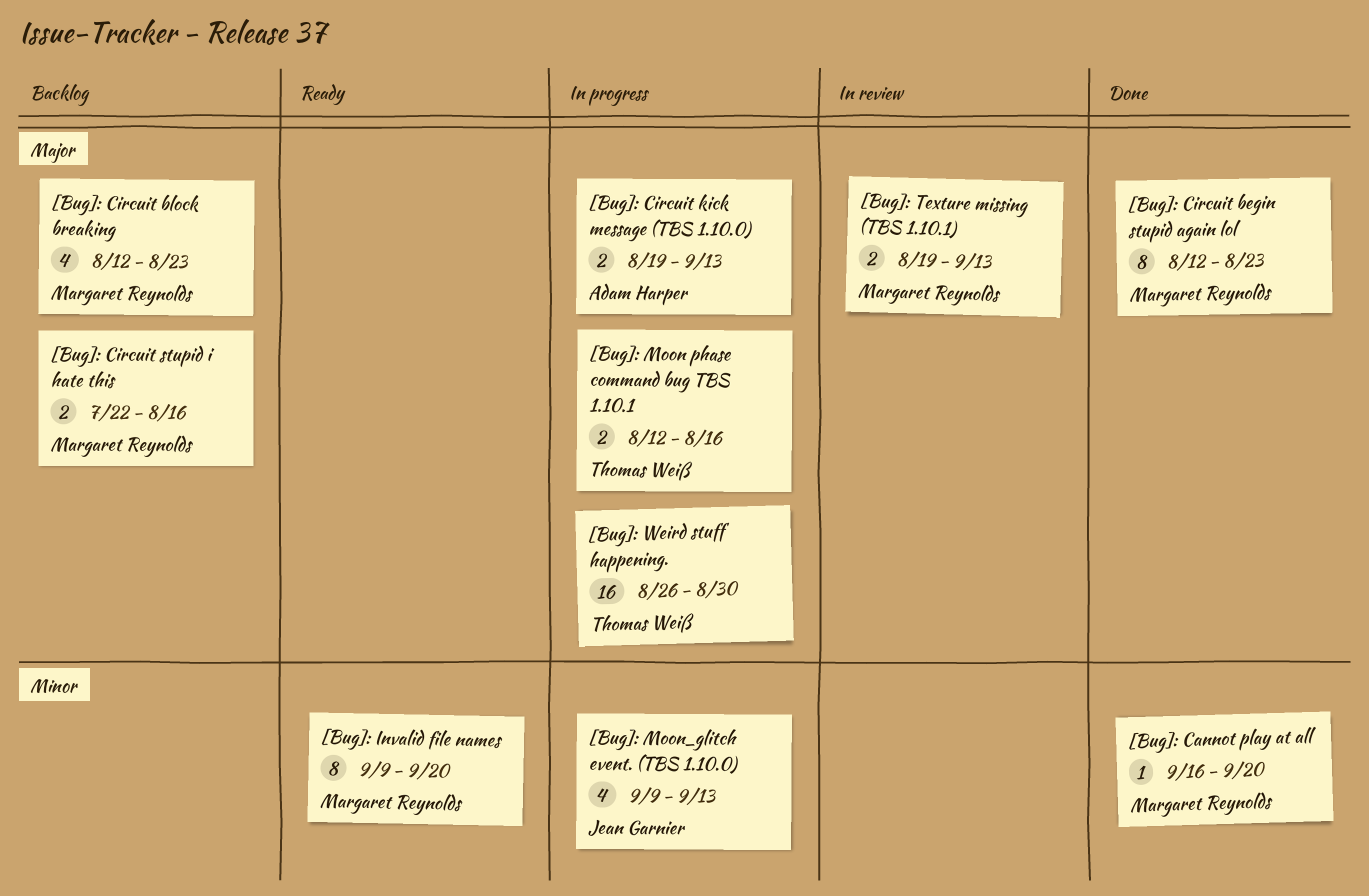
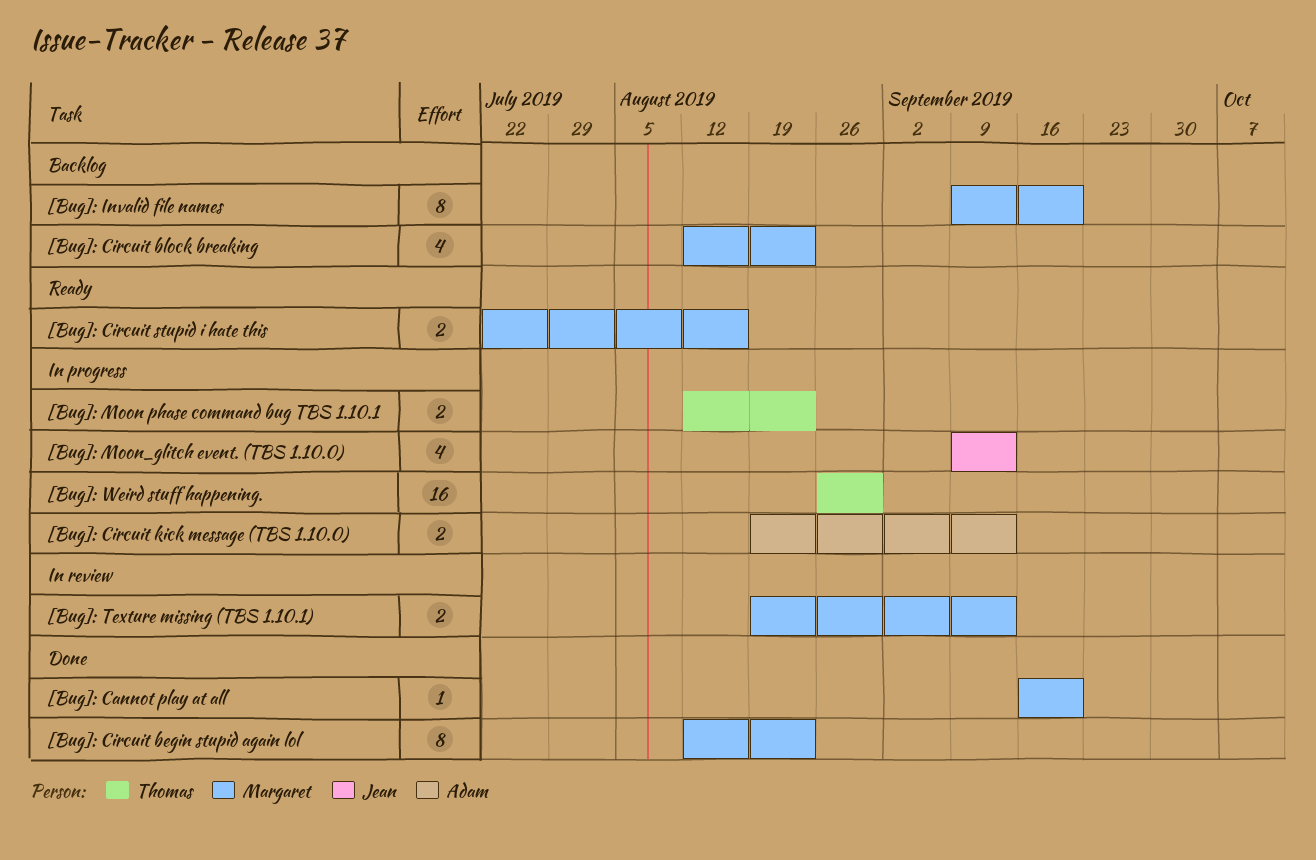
[Bug]: Circuit stupid i hate this, status: Backlog -> Ready
[Bug]: Invalid file names, status: Ready -> Backlog
[Bug]: Moon phase command bug TBS 1.10.1, due: Aug 16 -> Aug 23

